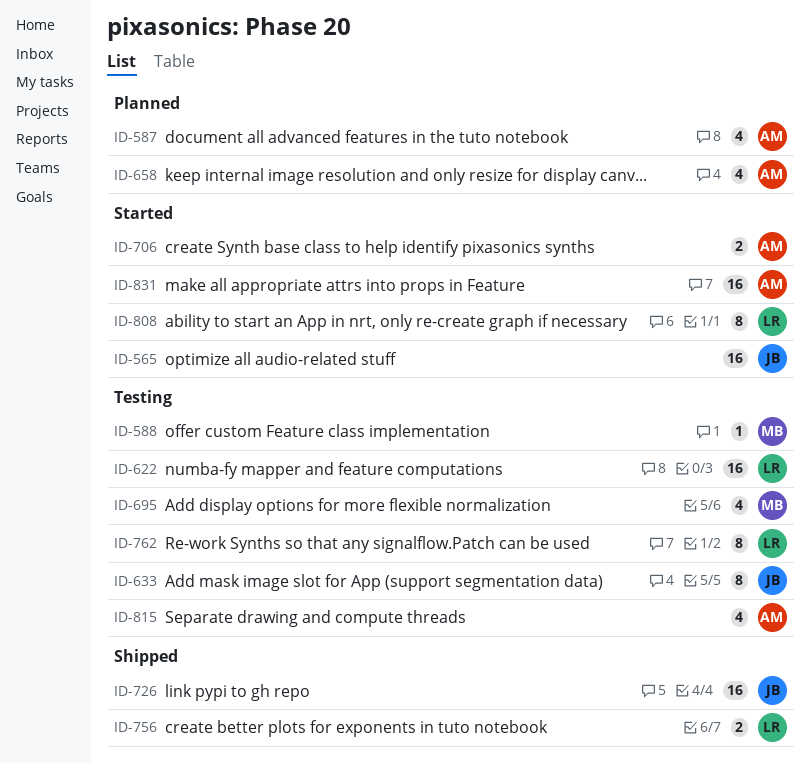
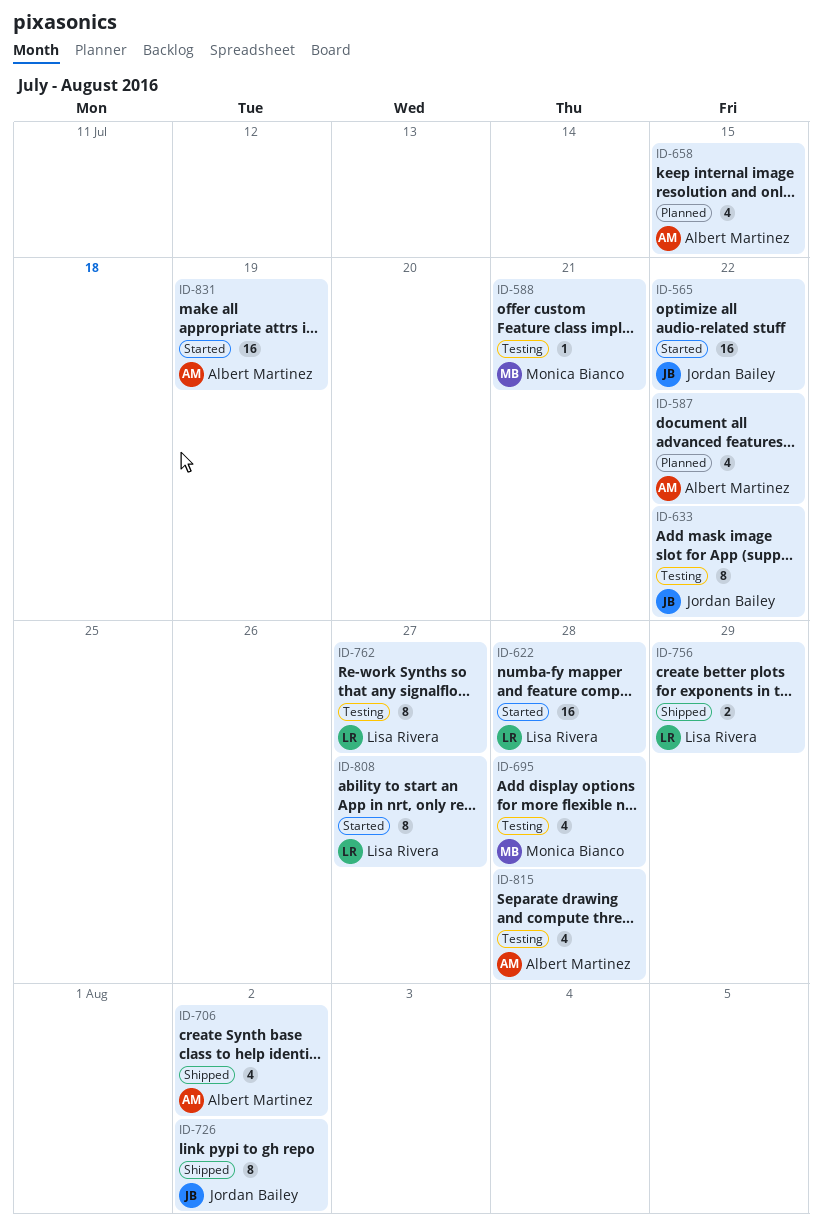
ID-622, status: Testing -> Started
ID-706, status: Started -> Shipped
ID-706, estimate: 2 -> 4
ID-726, estimate: 16 -> 8

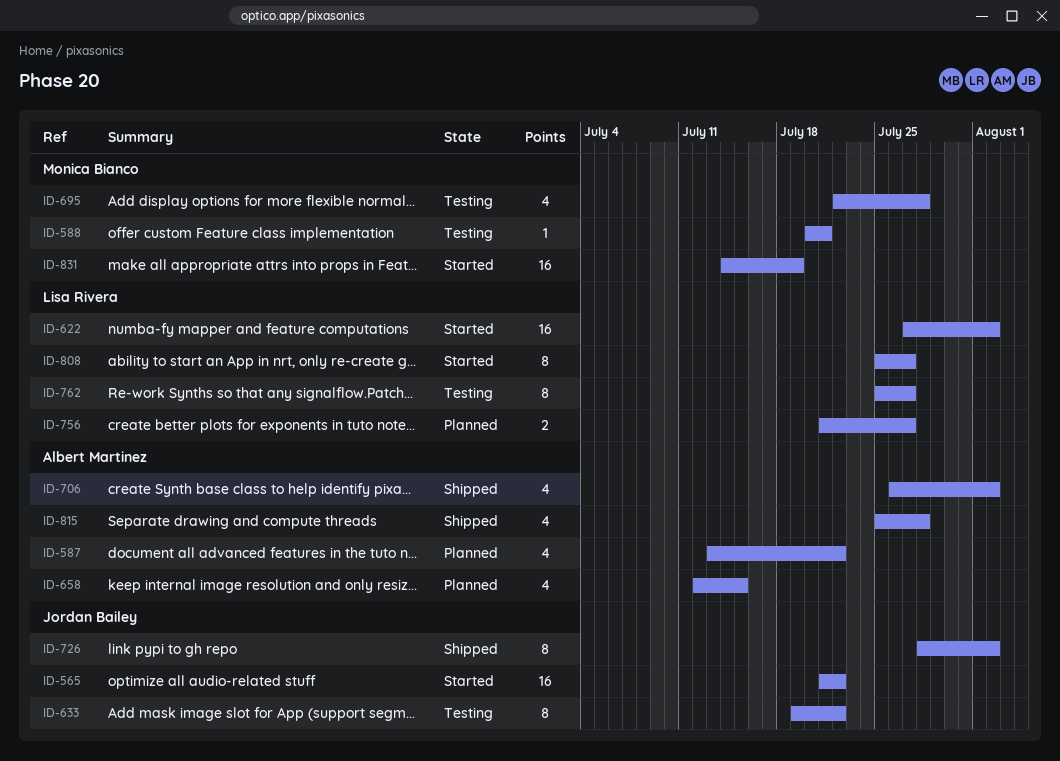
ID-622, due: Jul 28 -> Aug 2
ID-756, status: Shipped -> Planned
ID-756, due: Jul 29 -> Jul 27
ID-815, status: Testing -> Shipped
ID-831, owner: Albert Martinez -> Monica Bianco

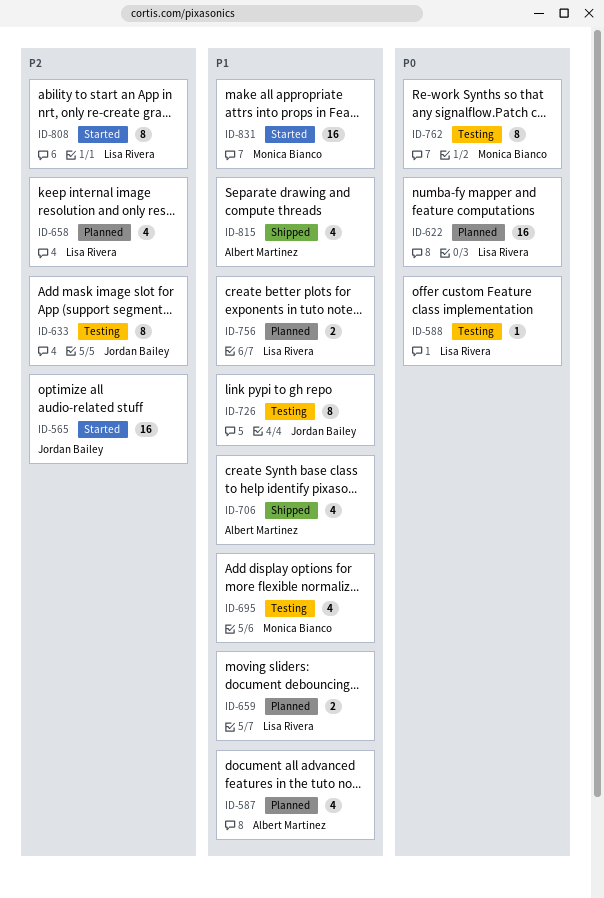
ID-588, owner: Monica Bianco -> Lisa Rivera
ID-622, status: Started -> Planned
ID-658, owner: Albert Martinez -> Lisa Rivera
ID-659: none -> present
ID-726, status: Shipped -> Testing
ID-762, owner: Lisa Rivera -> Monica Bianco

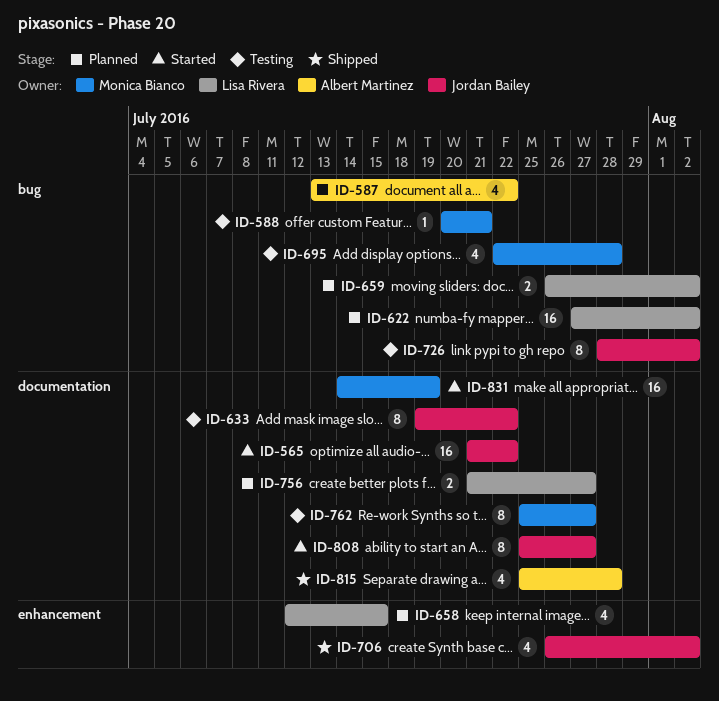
ID-588, owner: Lisa Rivera -> Monica Bianco
ID-706, owner: Albert Martinez -> Jordan Bailey
ID-808, owner: Lisa Rivera -> Jordan Bailey

